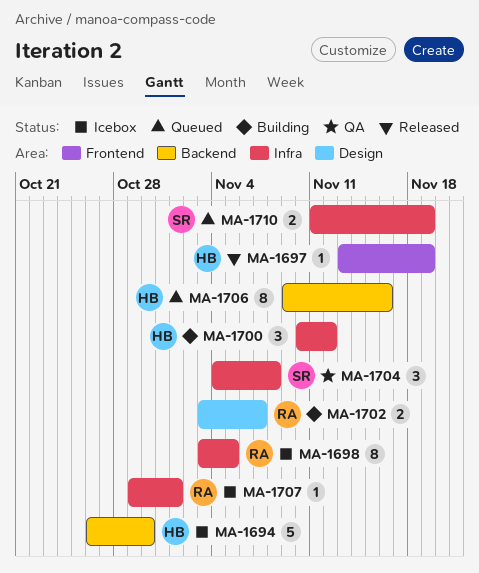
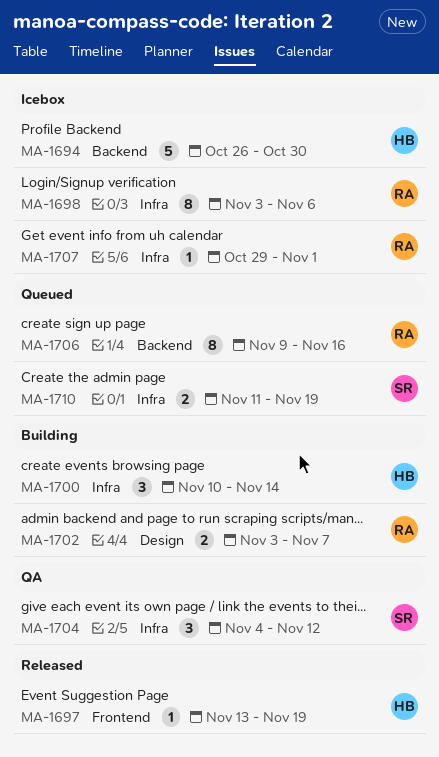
MA-1698, due: Nov 5 -> Nov 6
MA-1700, due: Nov 12 -> Nov 14
MA-1704, due: Nov 8 -> Nov 12
MA-1706, owner: HB -> RA

